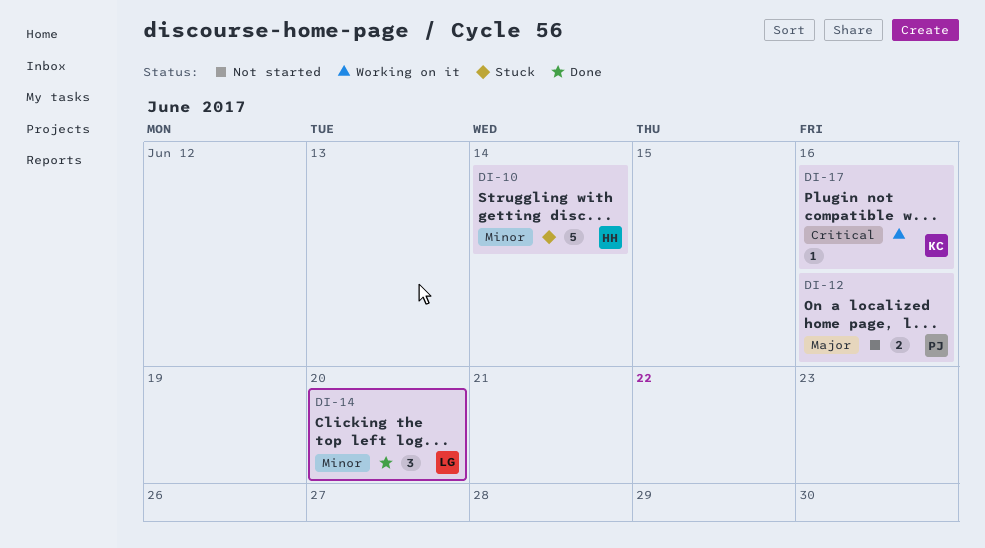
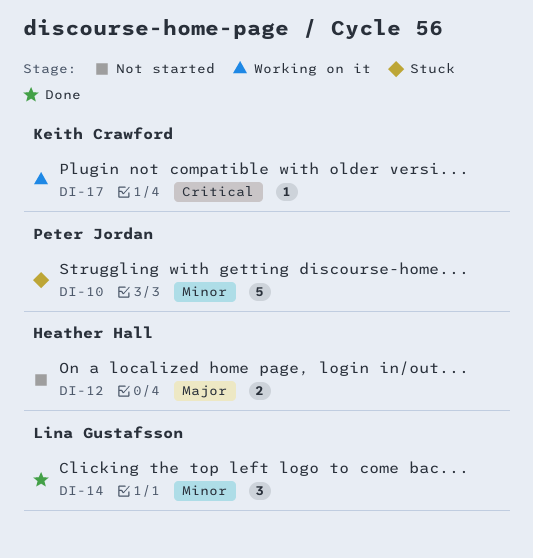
DI-10, owner: Heather Hall -> Peter Jordan
DI-12, owner: Peter Jordan -> Heather Hall

